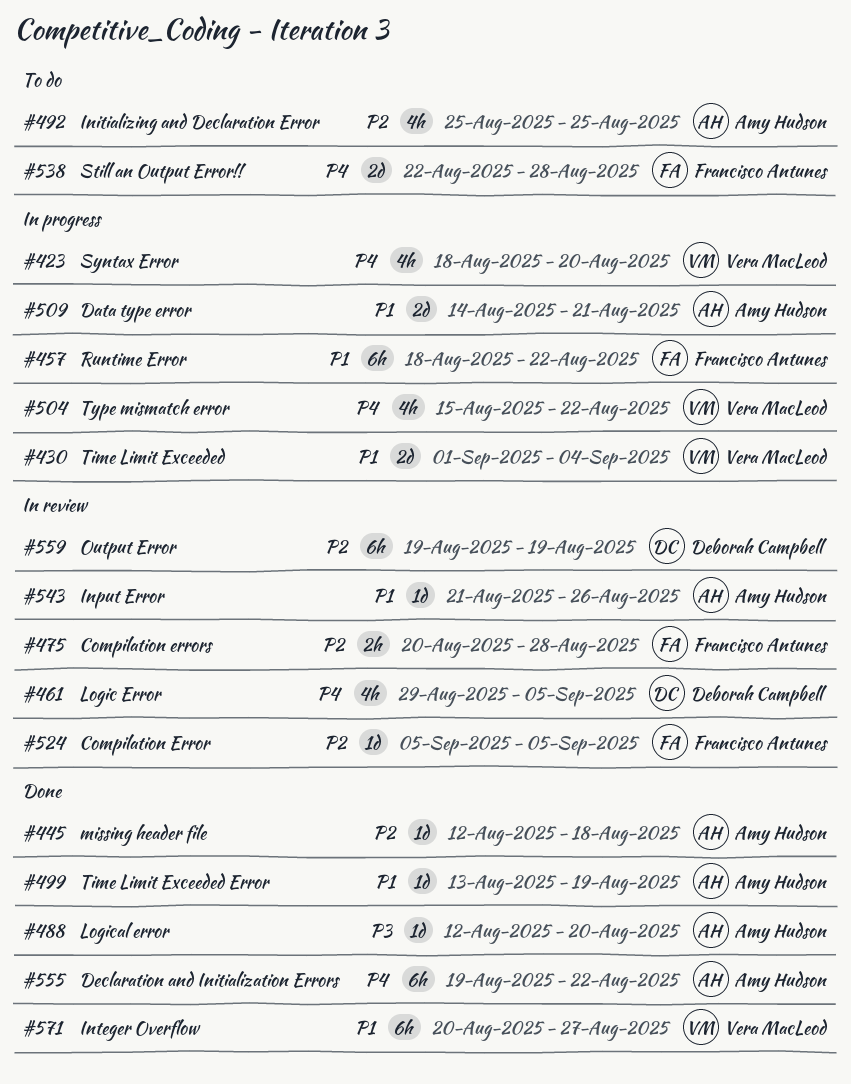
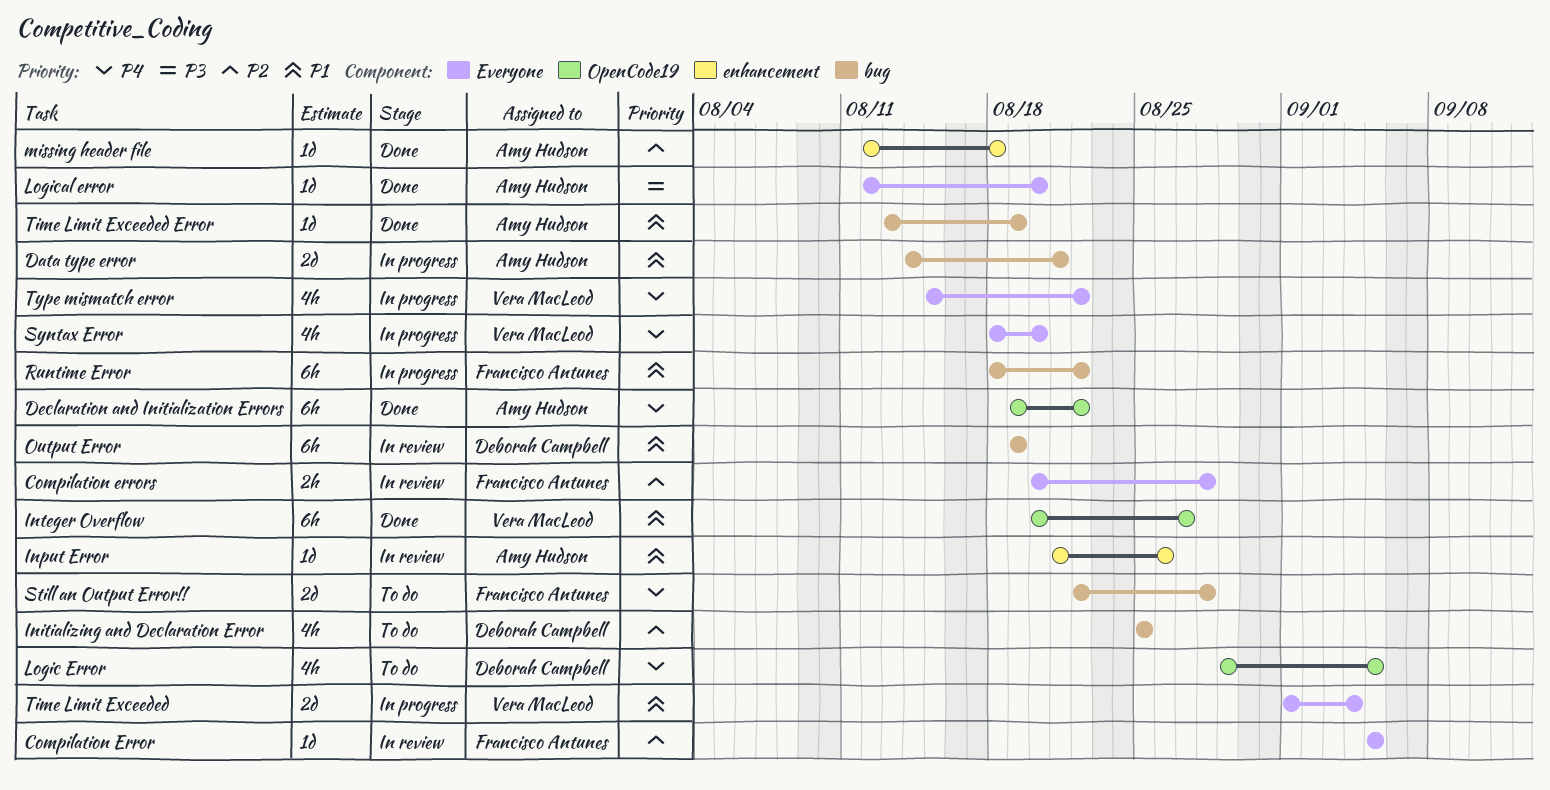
Initializing and Declaration Error, owner: Amy Hudson -> Deborah Campbell
Logic Error, status: In review -> To do
Output Error, priority: P2 -> P1

